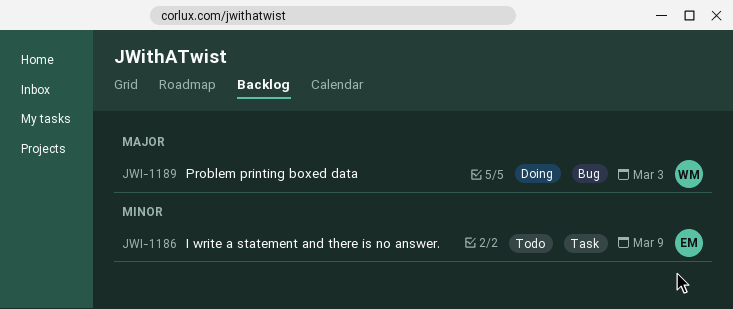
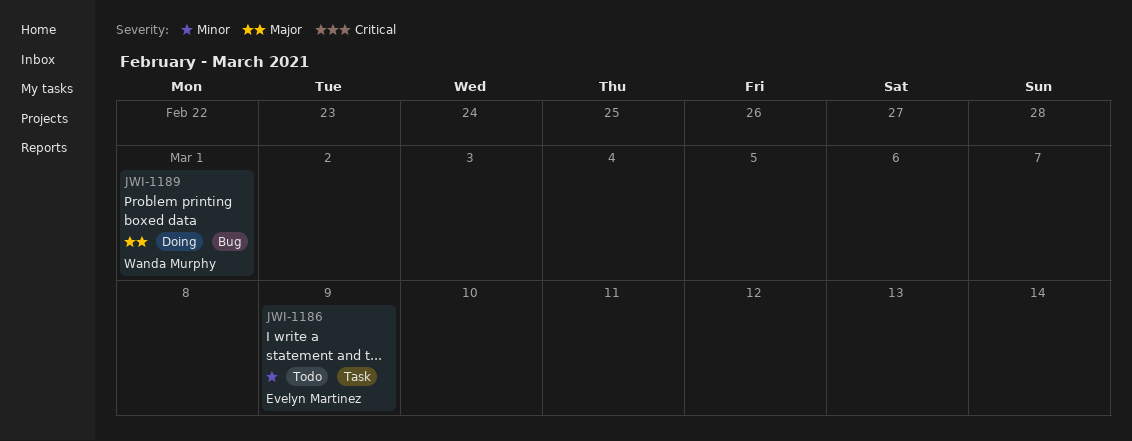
JWI-1189, due: Mar 3 -> Mar 1

